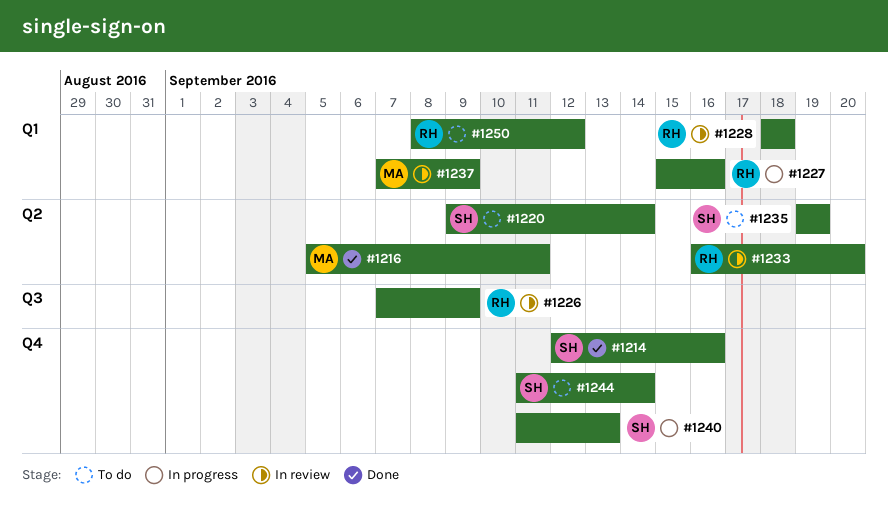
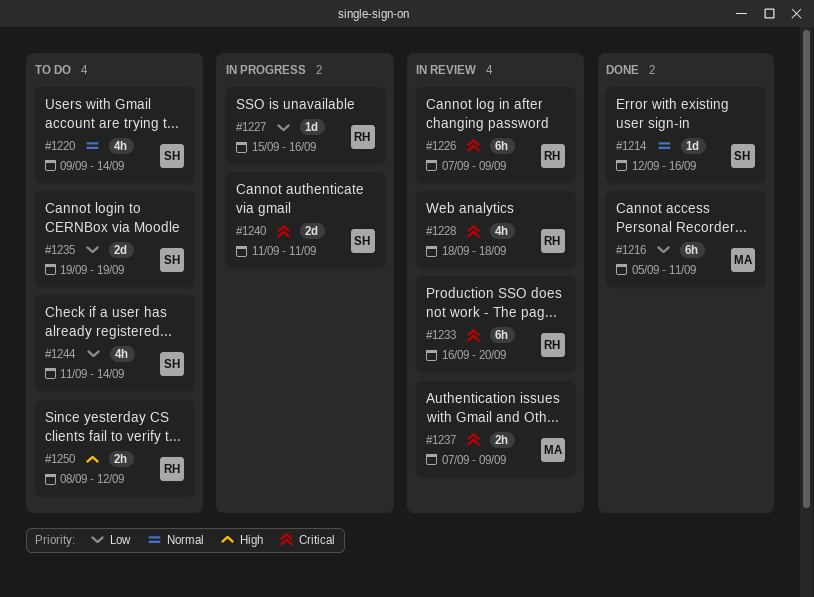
#1240, due: Sep 13 -> Sep 11

